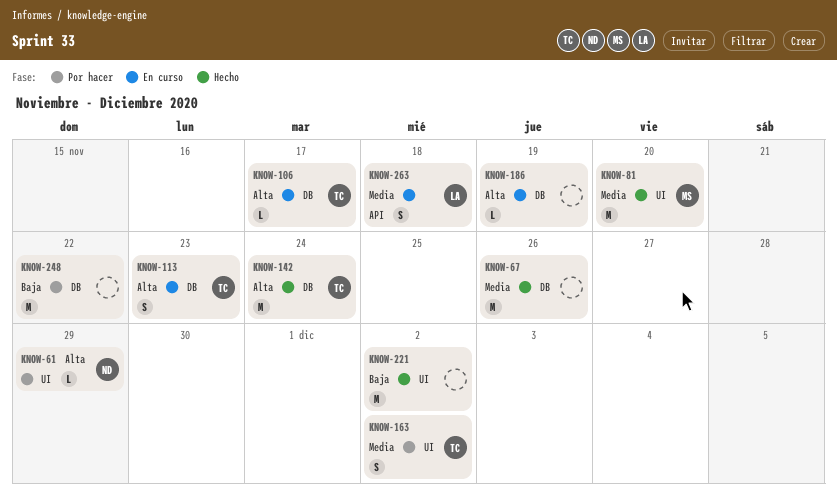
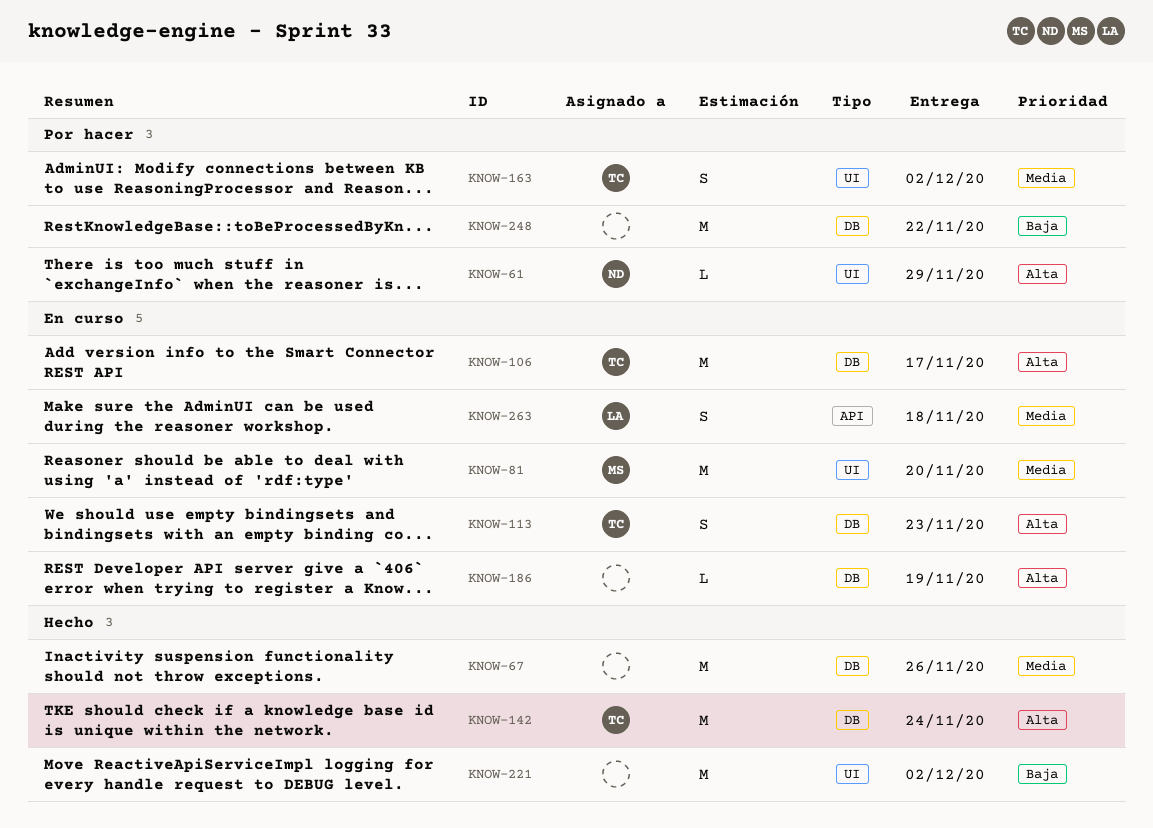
KNOW-81, status: Hecho -> En curso
KNOW-106, estimate: L -> M

